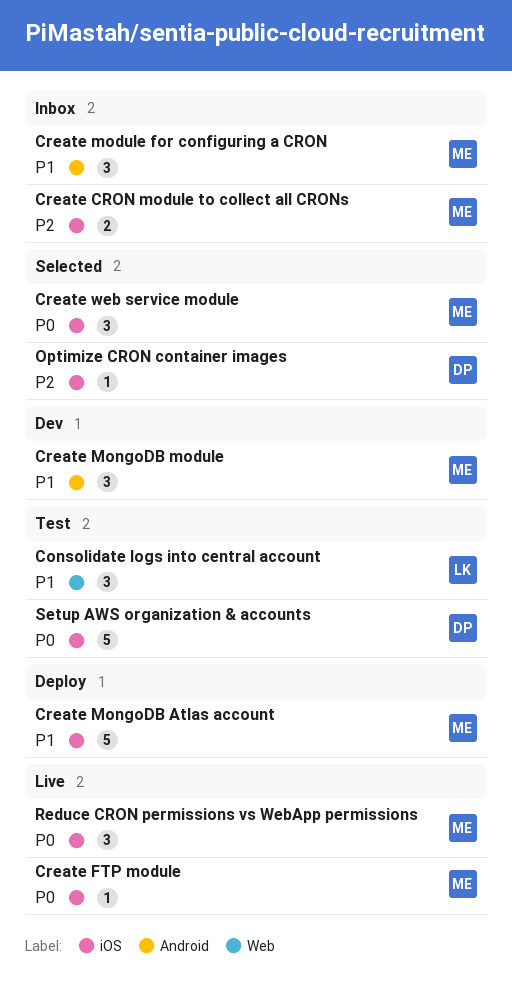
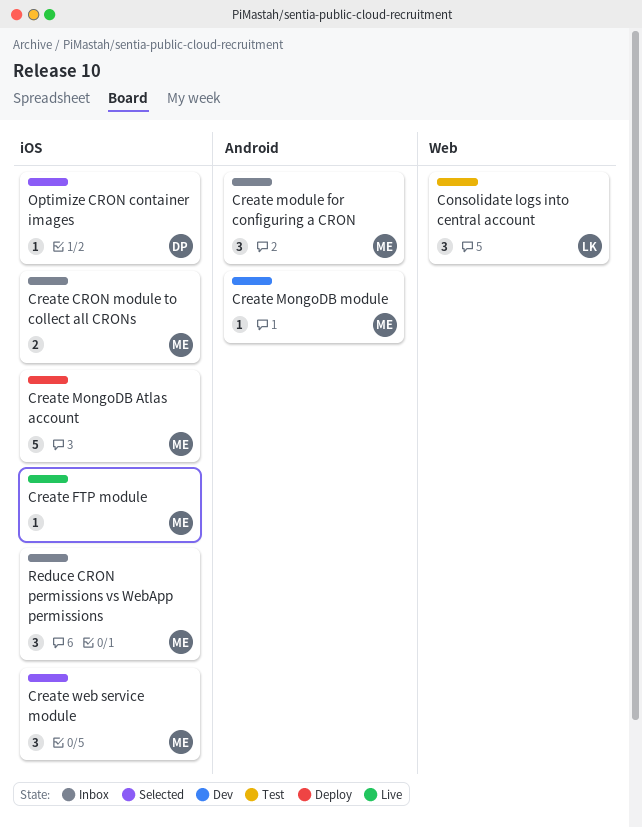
Create MongoDB module, estimate: 3 -> 1
Reduce CRON permissions vs WebApp permissions, status: Live -> Inbox
Setup AWS organization & accounts: present -> none

